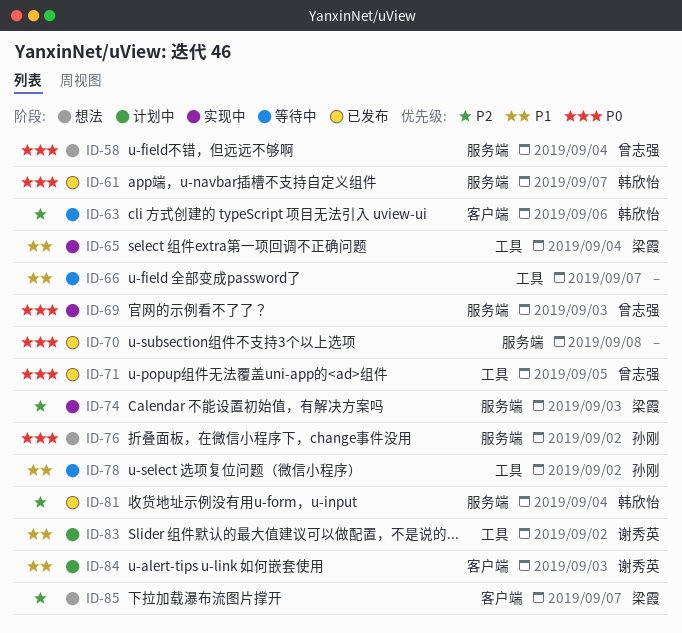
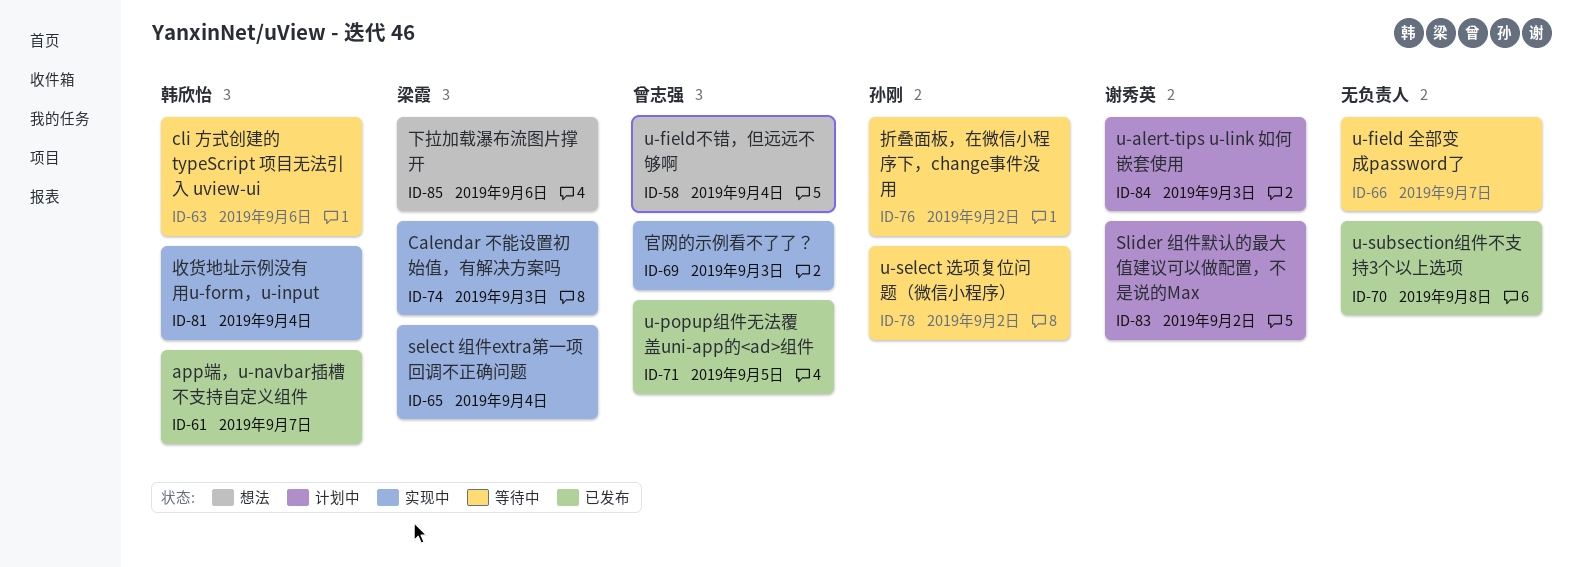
ID-76, status: 想法 -> 等待中
ID-81, status: 已发布 -> 实现中
ID-85, due: Sep 7 -> Sep 6

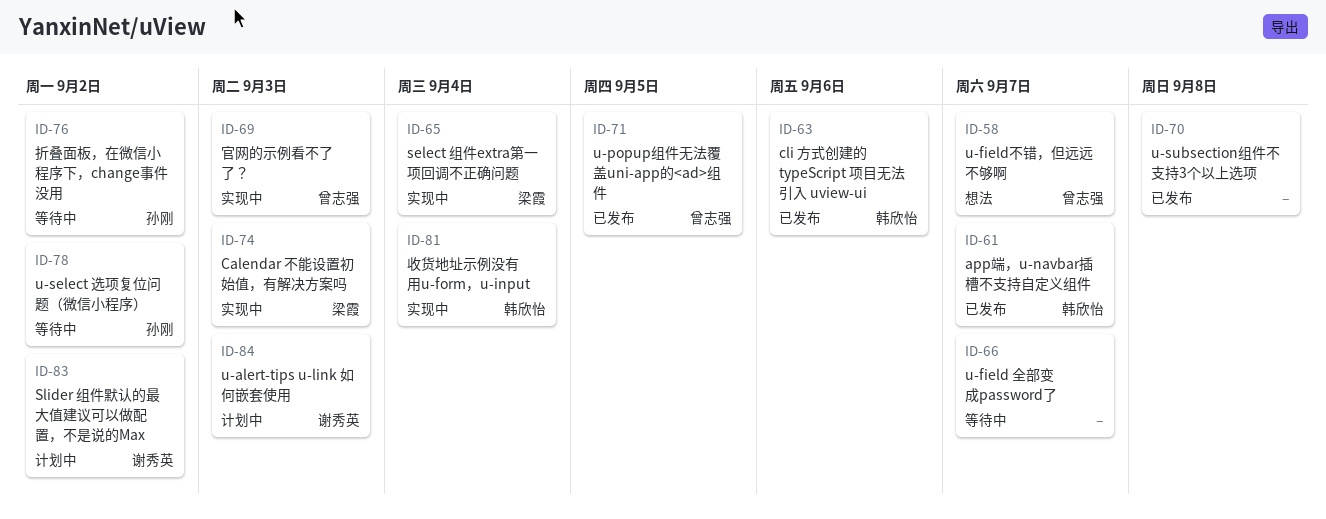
ID-58, due: Sep 4 -> Sep 7
ID-63, status: 等待中 -> 已发布
ID-85: present -> none

